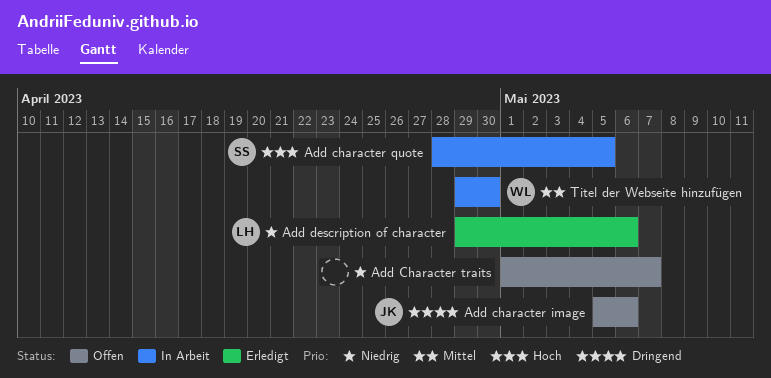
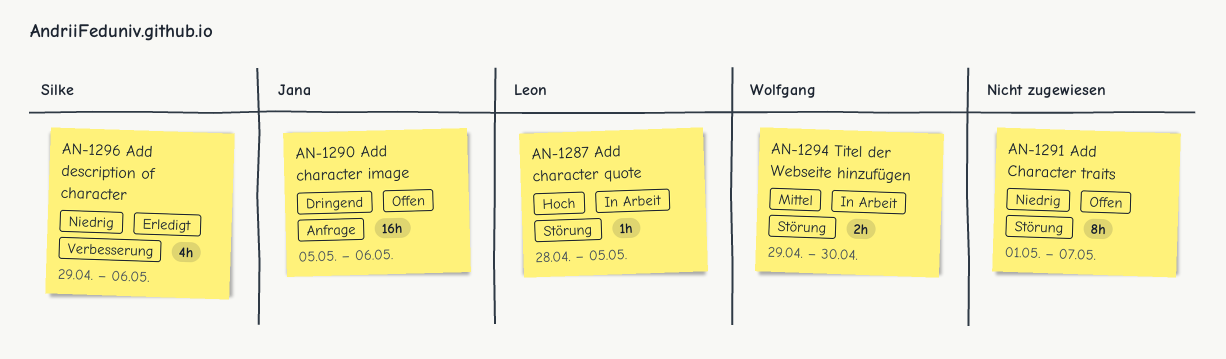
Add character quote, owner: Silke -> Leon
Add description of character, owner: Leon -> Silke

